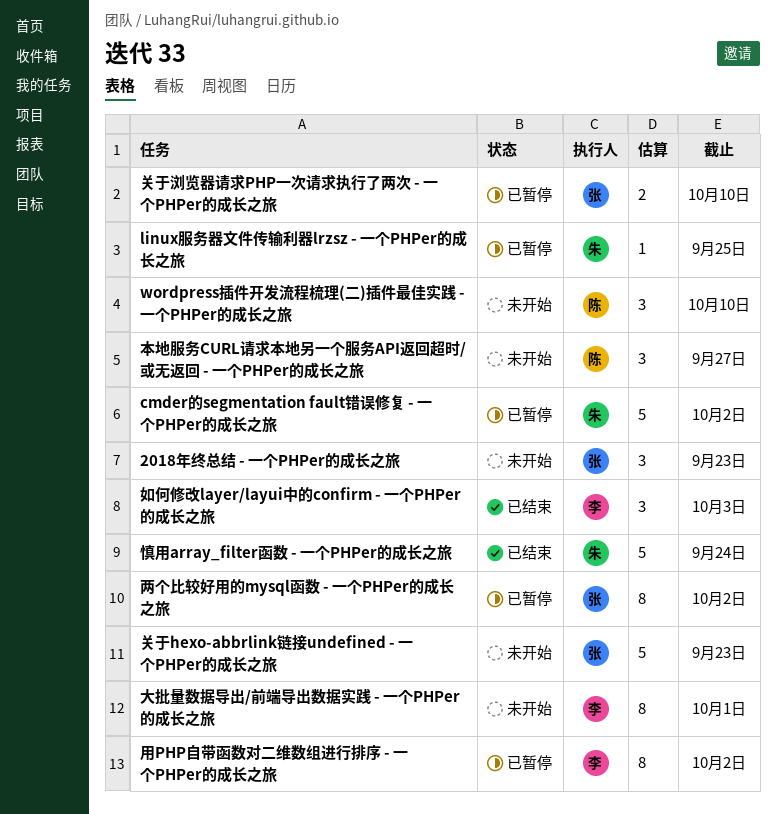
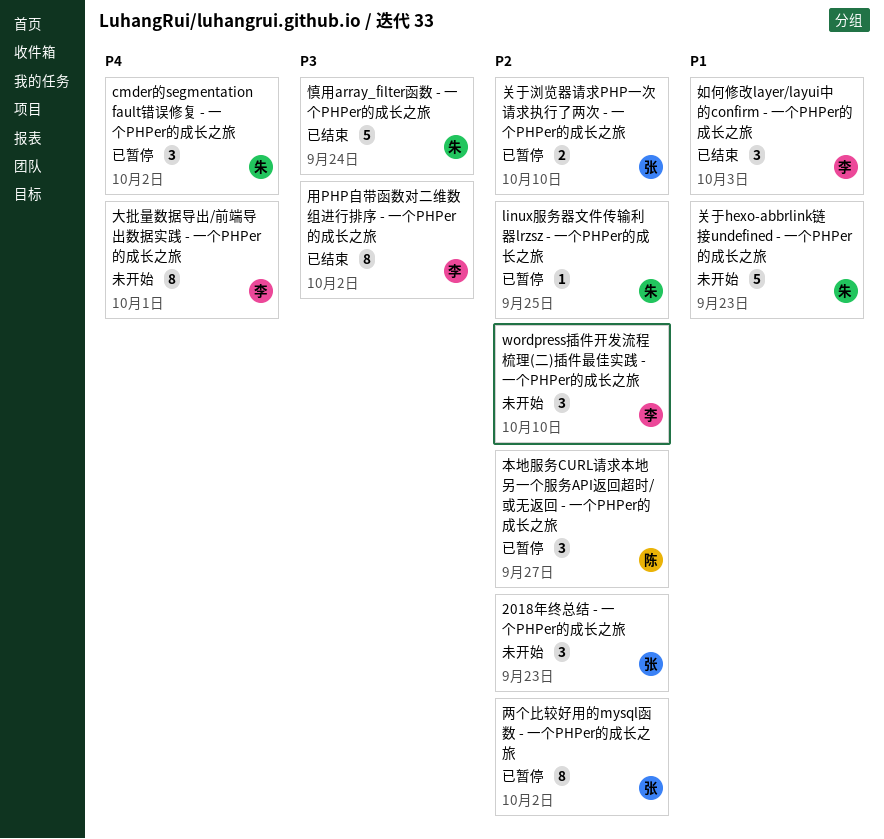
cmder的segmentation fault错误修复 - 一个PHPer的成长之旅, estimate: 5 -> 3
wordpress插件开发流程梳理(二)插件最佳实践 - 一个PHPer的成长之旅, owner: 陈 -> 李
关于hexo-abbrlink链接undefined - 一个PHPer的成长之旅, owner: 张 -> 朱
本地服务CURL请求本地另一个服务API返回超时/或无返回 - 一个PHPer的成长之旅, status: 未开始 -> 已暂停
用PHP自带函数对二维数组进行排序 - 一个PHPer的成长之旅, status: 已暂停 -> 已结束

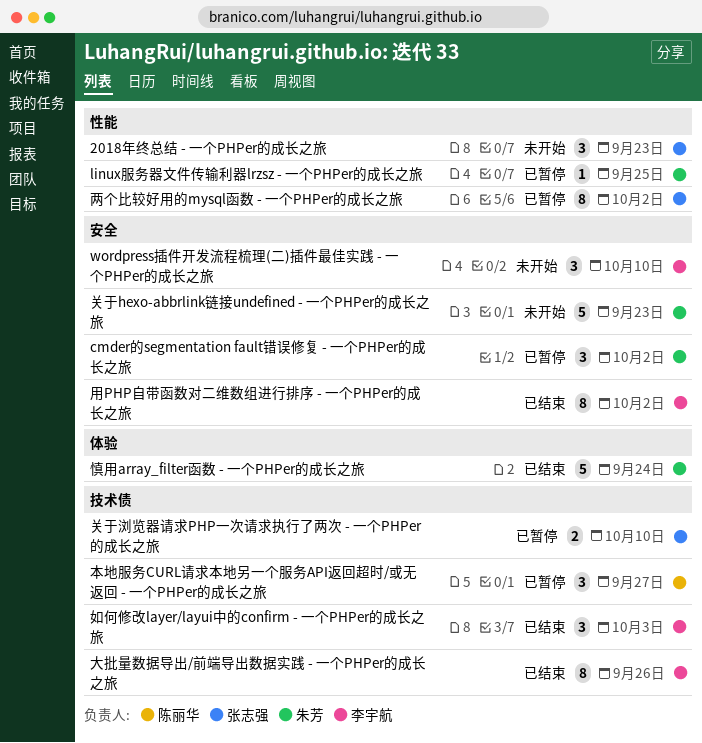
大批量数据导出/前端导出数据实践 - 一个PHPer的成长之旅, status: 未开始 -> 已结束
大批量数据导出/前端导出数据实践 - 一个PHPer的成长之旅, due: Oct 1 -> Sep 26

